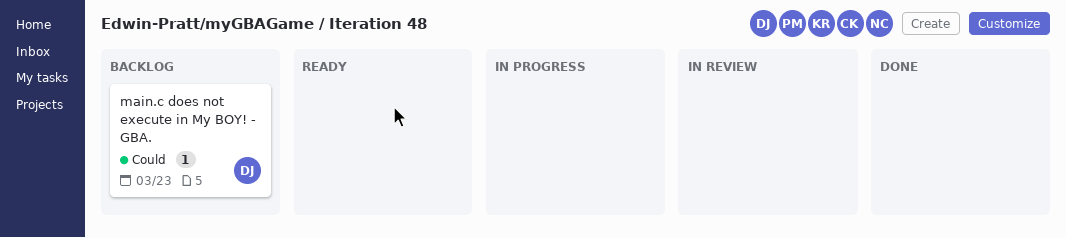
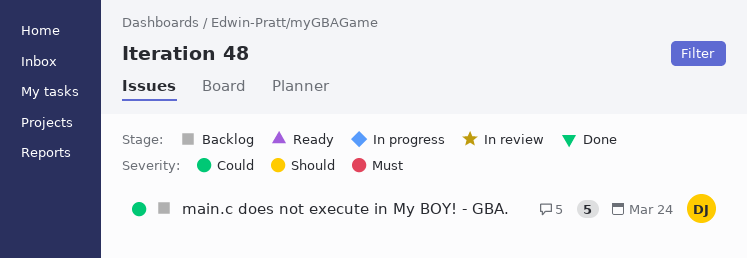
main.c does not execute in My BOY! - GBA., estimate: 1 -> 5
main.c does not execute in My BOY! - GBA., due: Mar 23 -> Mar 24

